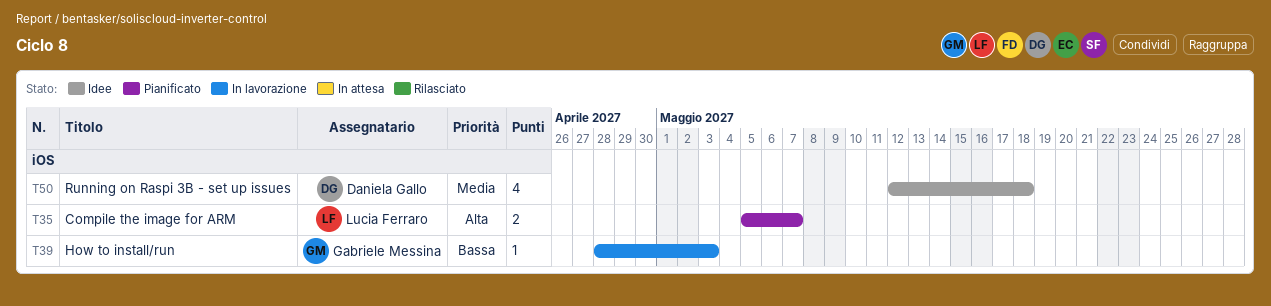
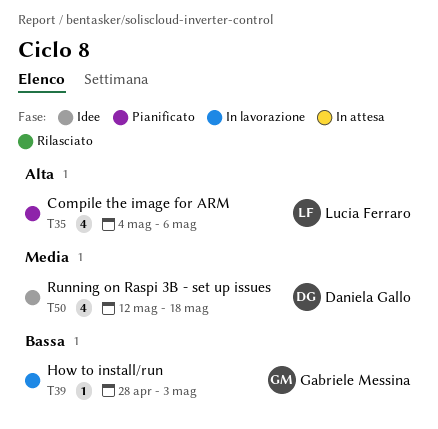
T35, estimate: 2 -> 4
T35, start: May 5 -> May 4
T35, due: May 7 -> May 6

